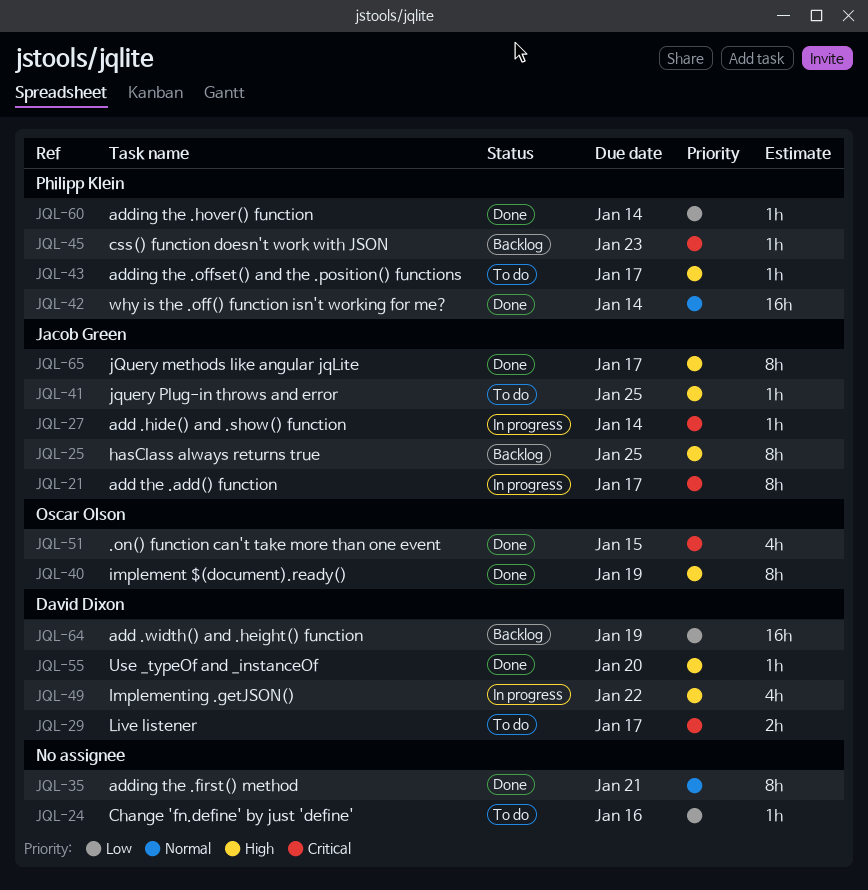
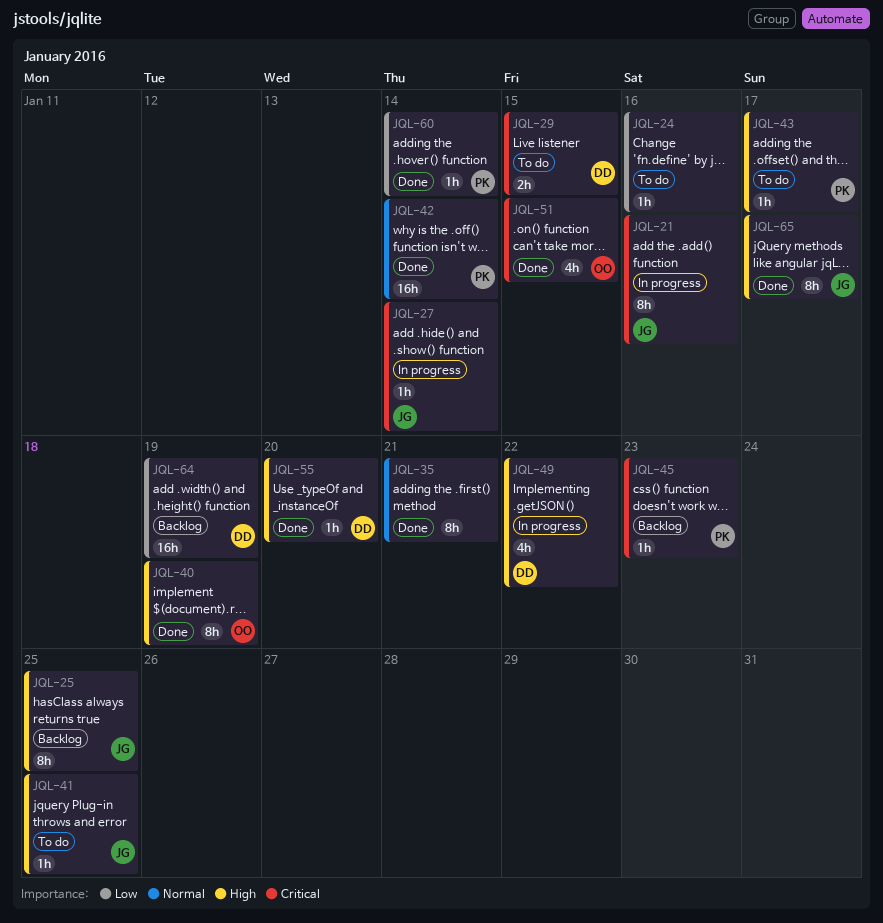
JQL-21, due: Jan 17 -> Jan 16
JQL-29, due: Jan 17 -> Jan 15

